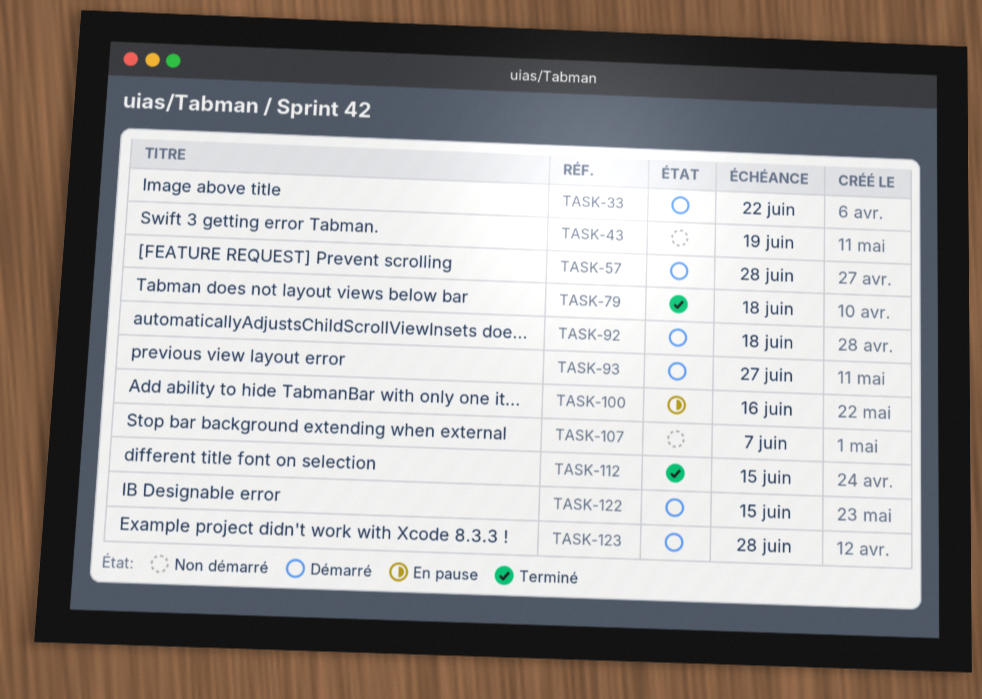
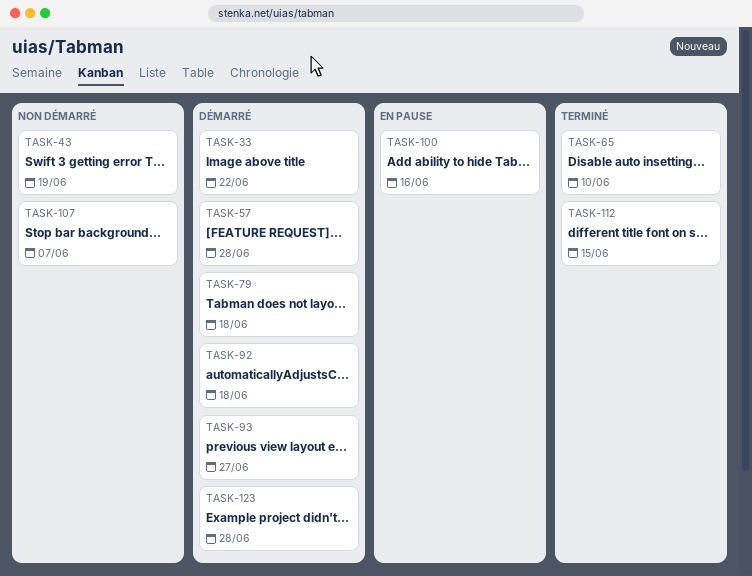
TASK-65: none -> present
TASK-79, status: Terminé -> Démarré
TASK-122: present -> none

